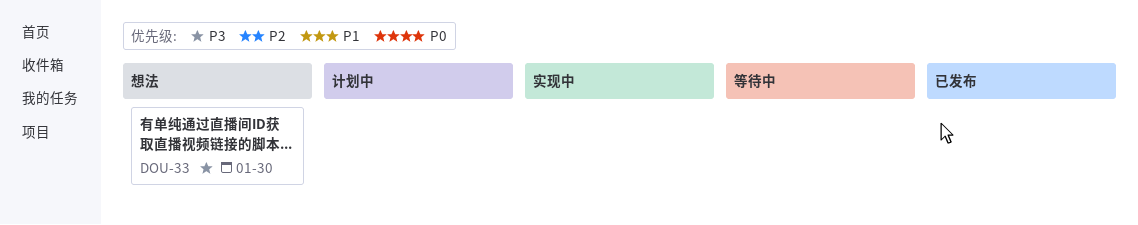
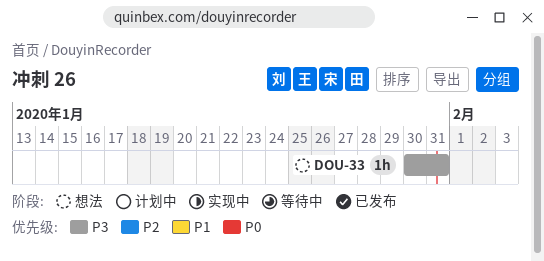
DOU-33, due: Jan 30 -> Jan 31

